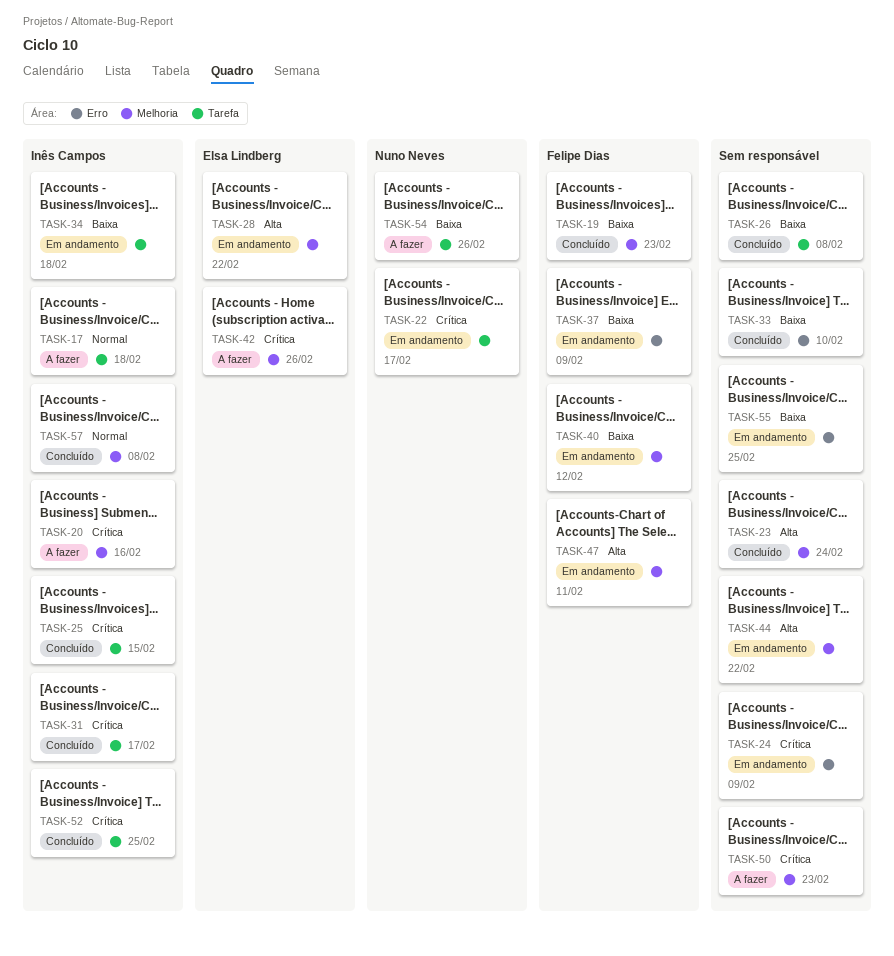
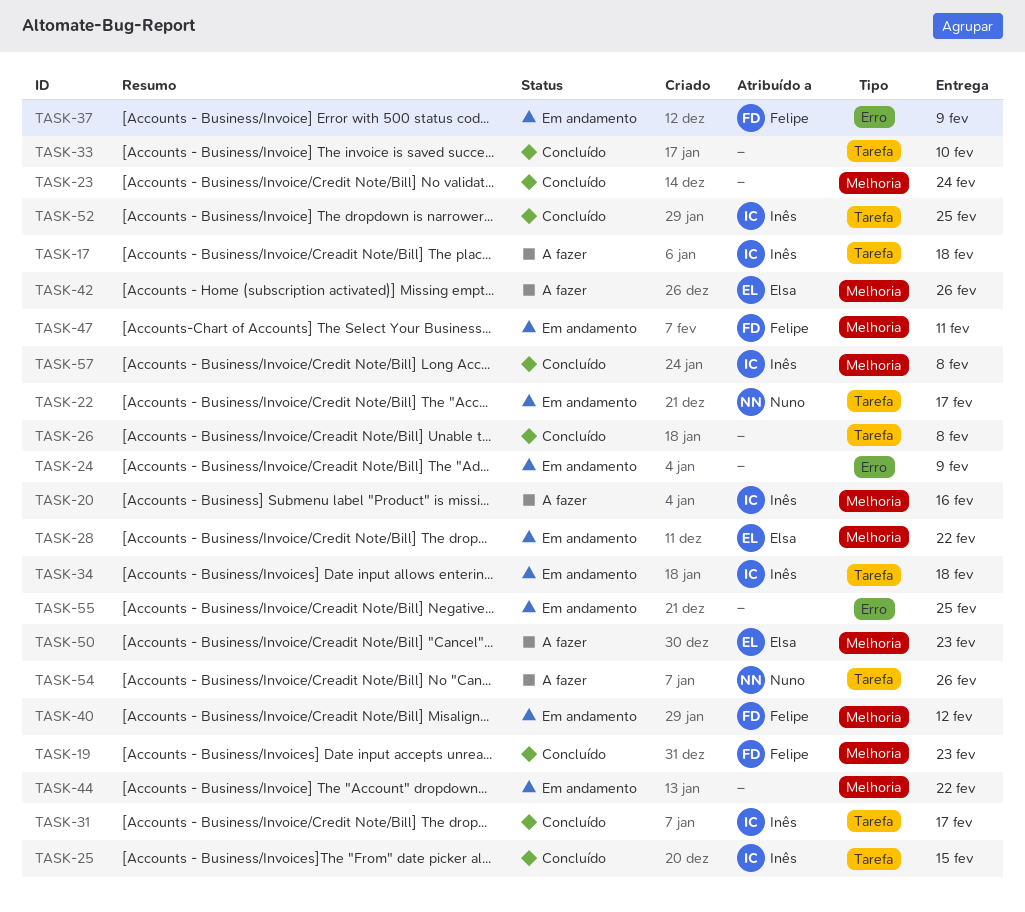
TASK-33, label: Erro -> Tarefa
TASK-50, owner: none -> Elsa Lindberg

